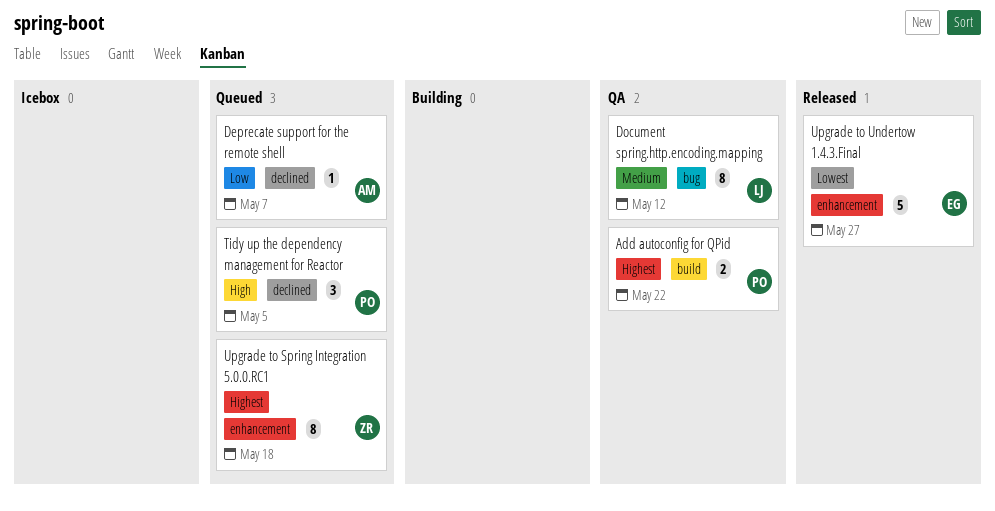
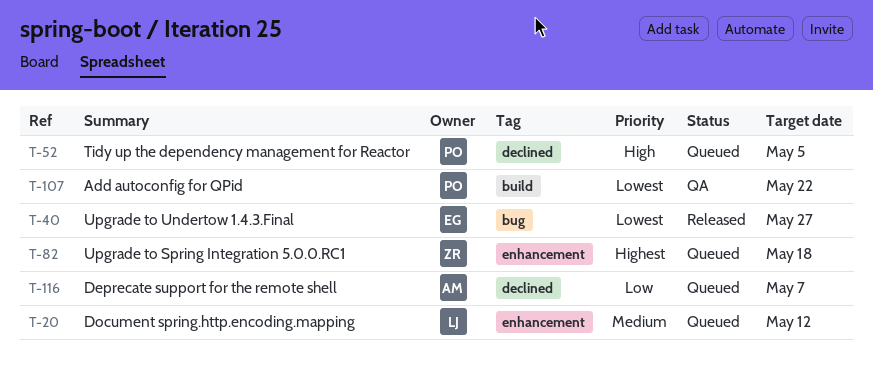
Add autoconfig for QPid, priority: Highest -> Lowest
Document spring.http.encoding.mapping, status: QA -> Queued
Document spring.http.encoding.mapping, label: bug -> enhancement
Upgrade to Undertow 1.4.3.Final, label: enhancement -> bug

